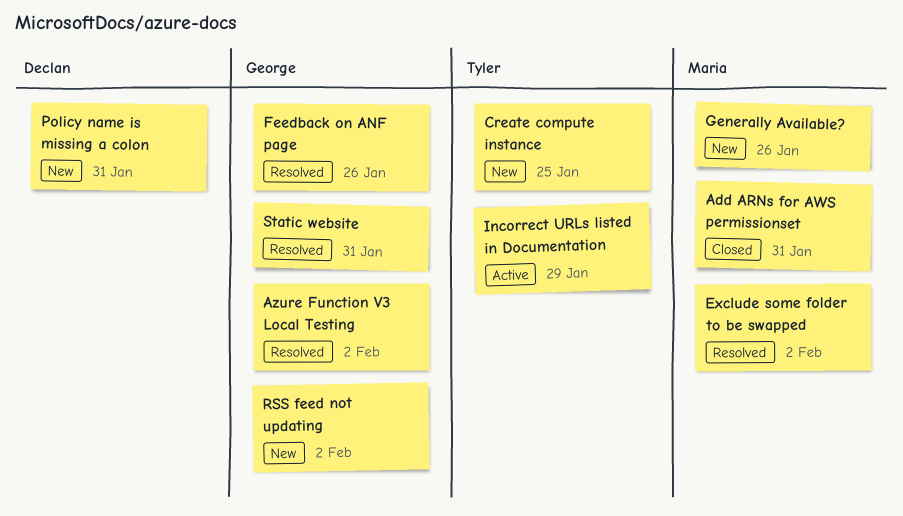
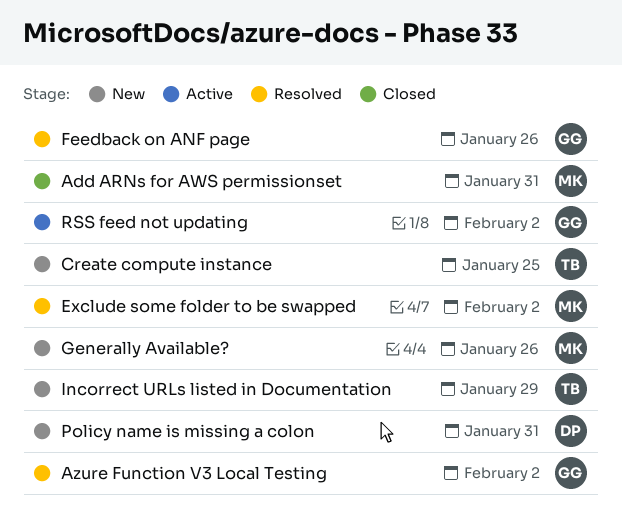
Incorrect URLs listed in Documentation, status: Active -> New
RSS feed not updating, status: New -> Active
Static website: present -> none

